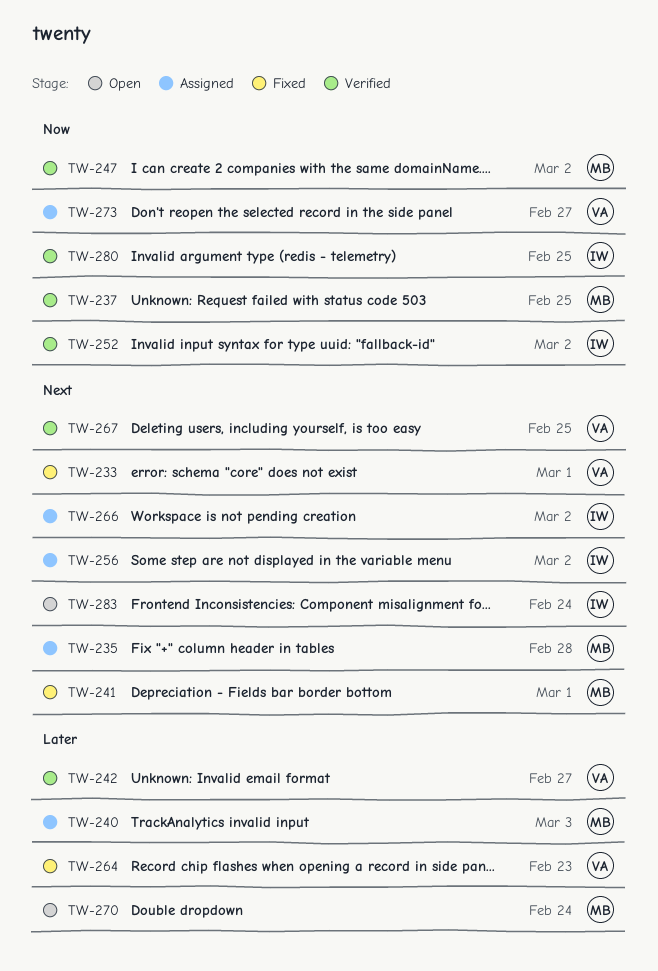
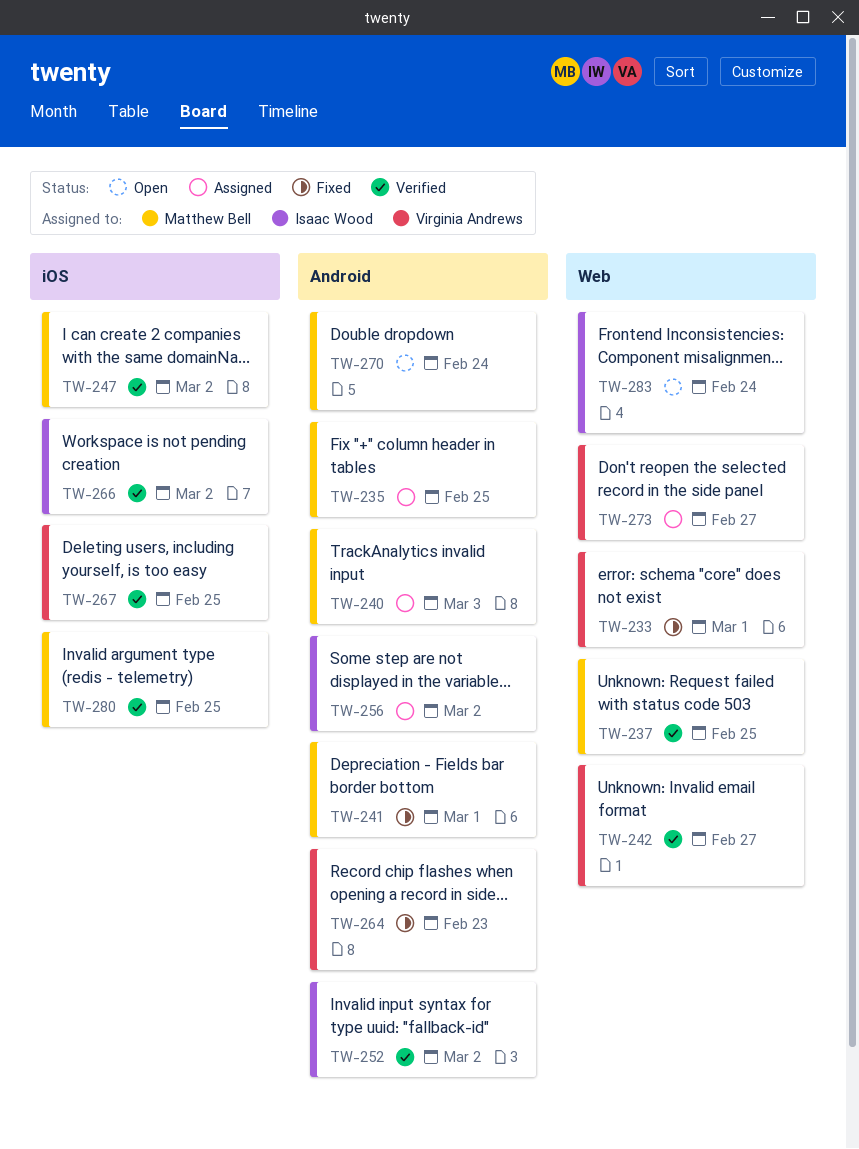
TW-235, due: Feb 28 -> Feb 25
TW-266, status: Assigned -> Verified
TW-280, owner: Isaac Wood -> Matthew Bell

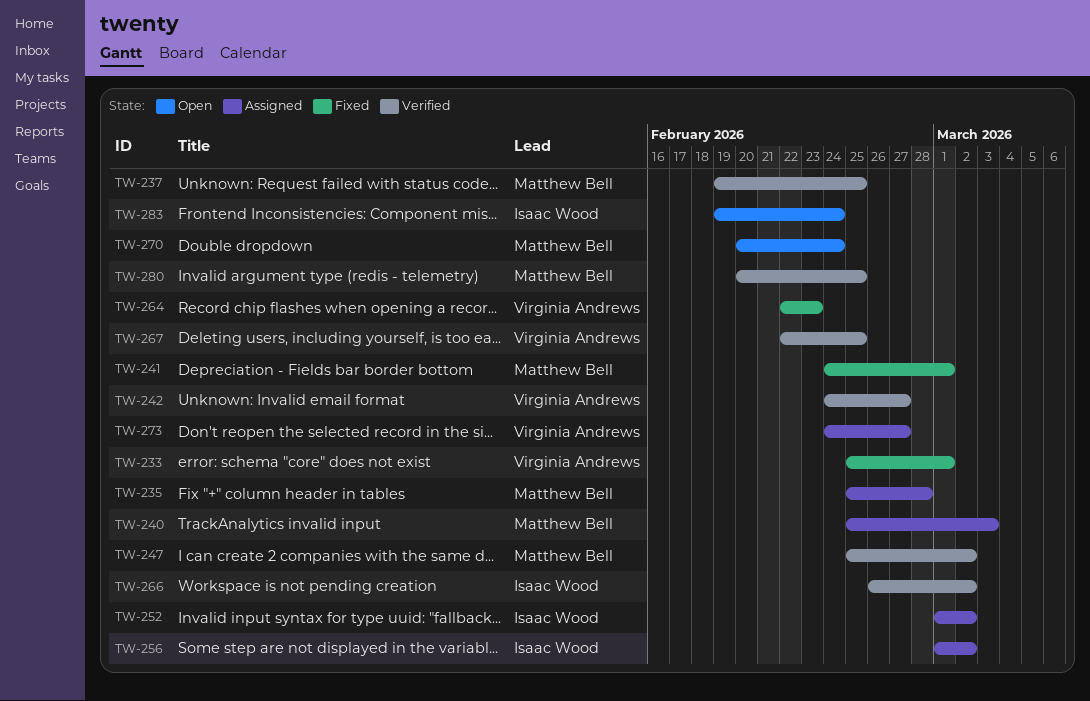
TW-235, due: Feb 25 -> Feb 28
TW-252, status: Verified -> Assigned

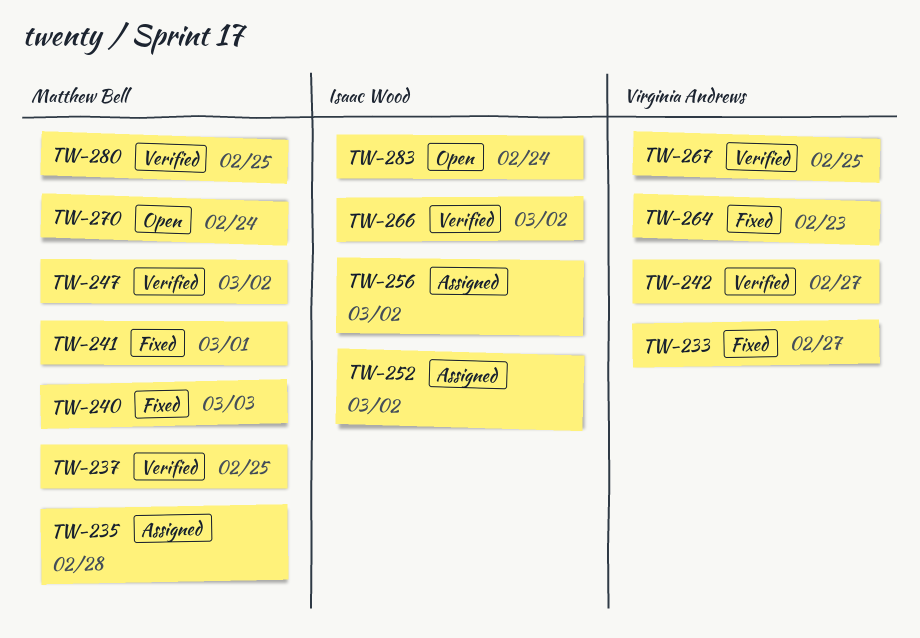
TW-233, due: Mar 1 -> Feb 27
TW-240, status: Assigned -> Fixed
TW-273: present -> none

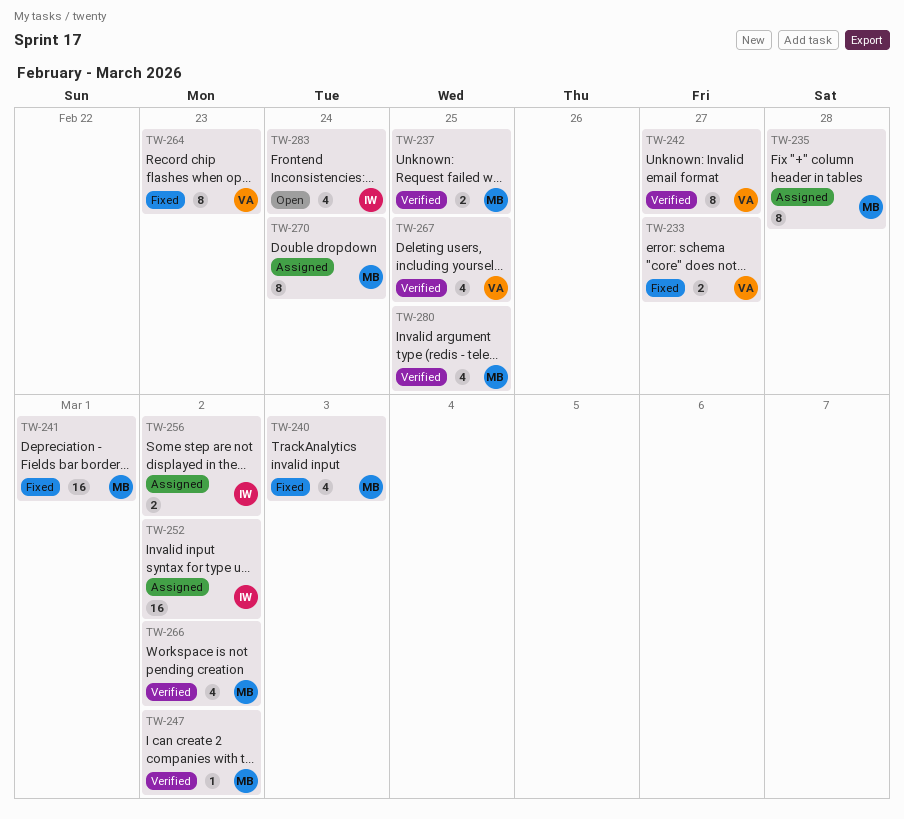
TW-266, owner: Isaac Wood -> Matthew Bell
TW-270, status: Open -> Assigned

